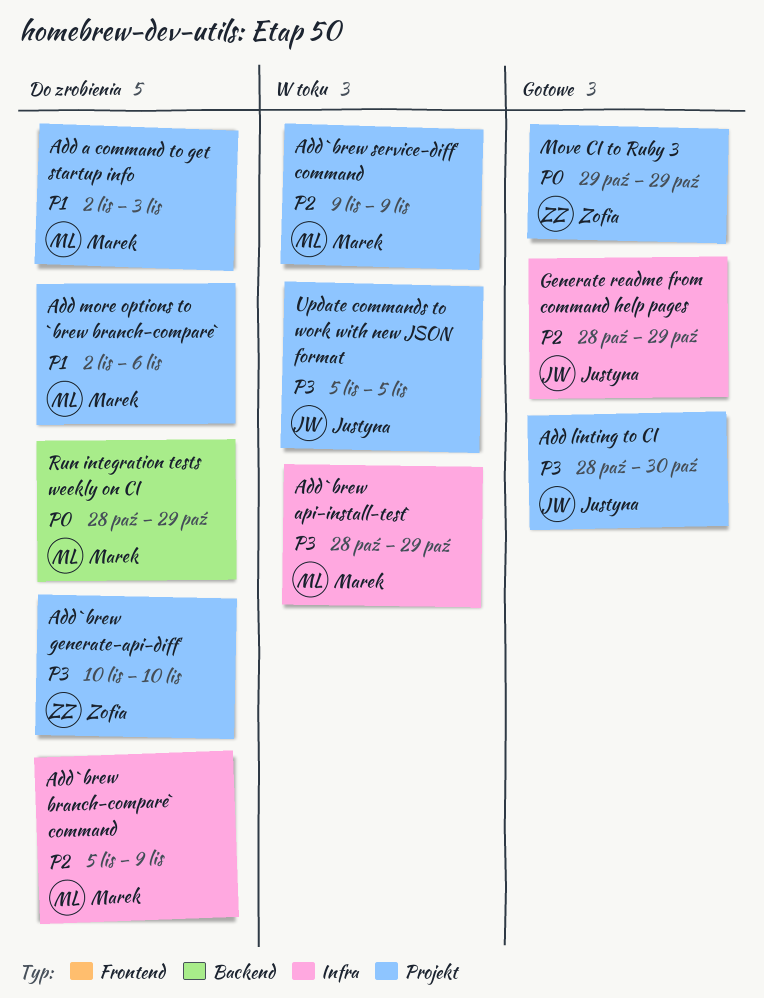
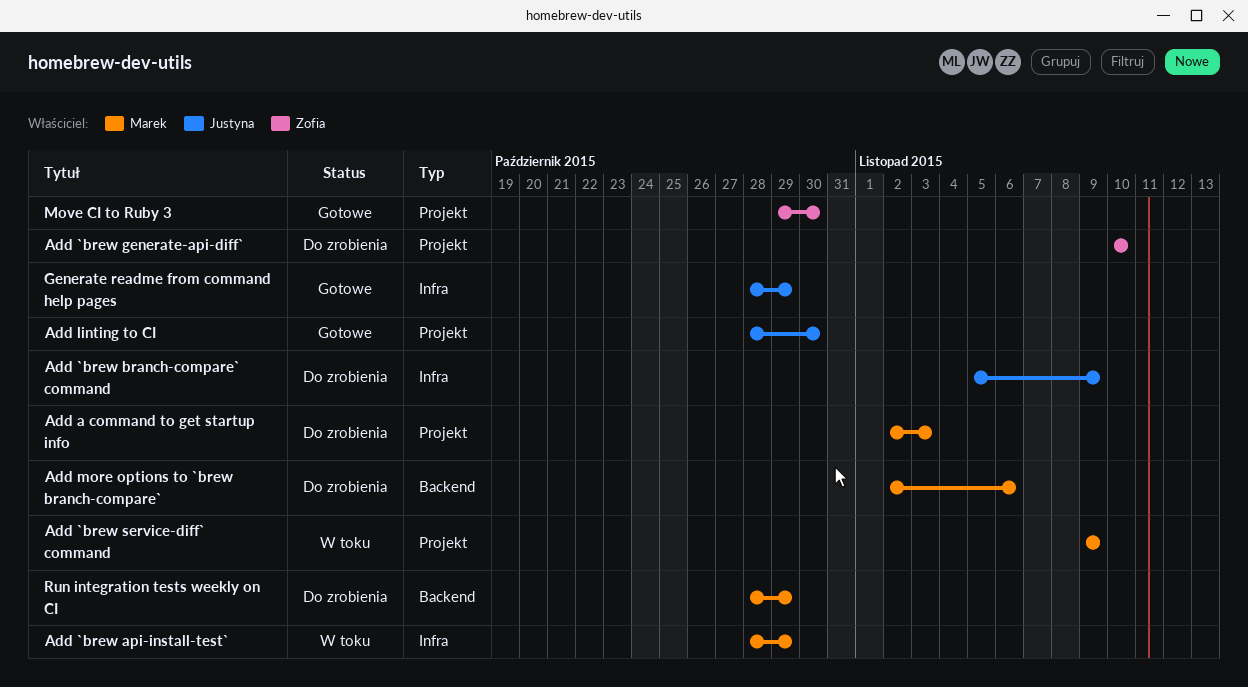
Add `brew branch-compare` command, owner: Marek -> Justyna
Add more options to `brew branch-compare`, label: Projekt -> Backend
Move CI to Ruby 3, due: Oct 29 -> Oct 30
Update commands to work with new JSON format: present -> none

